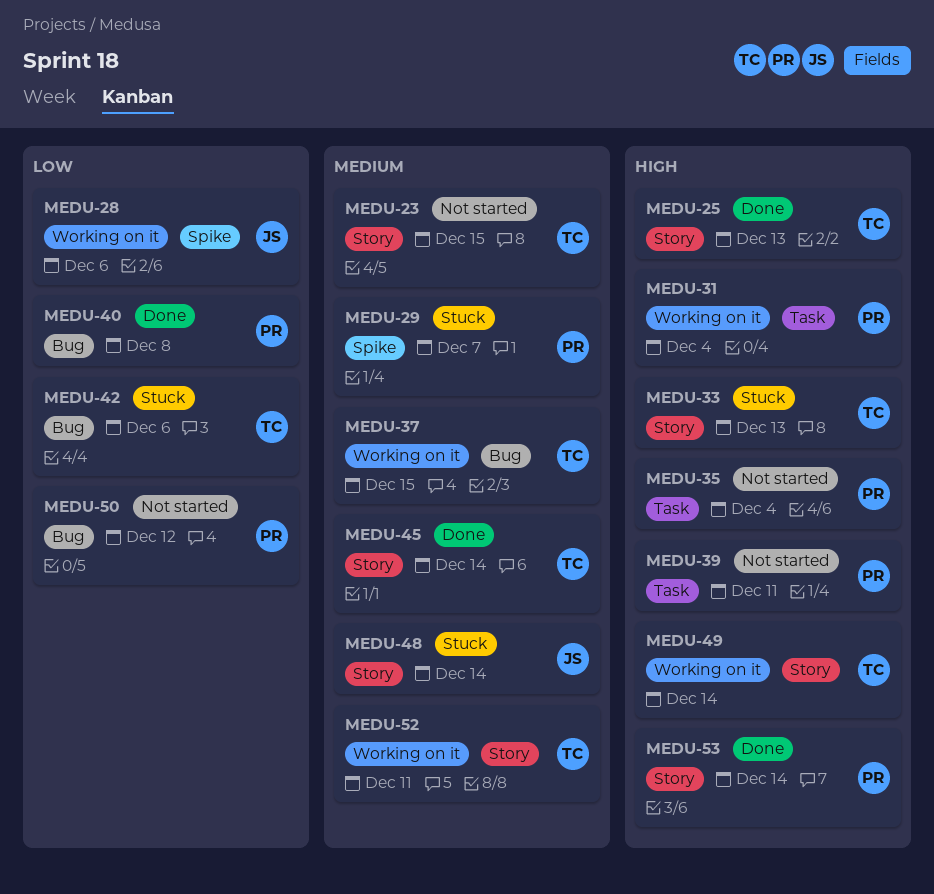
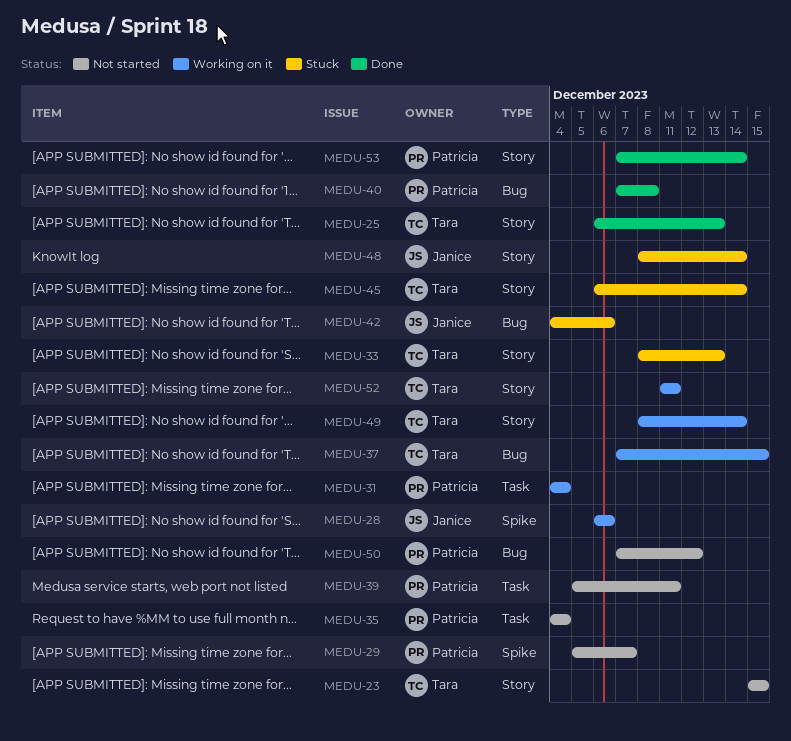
MEDU-29, status: Stuck -> Not started
MEDU-42, owner: Tara -> Janice
MEDU-45, status: Done -> Stuck

